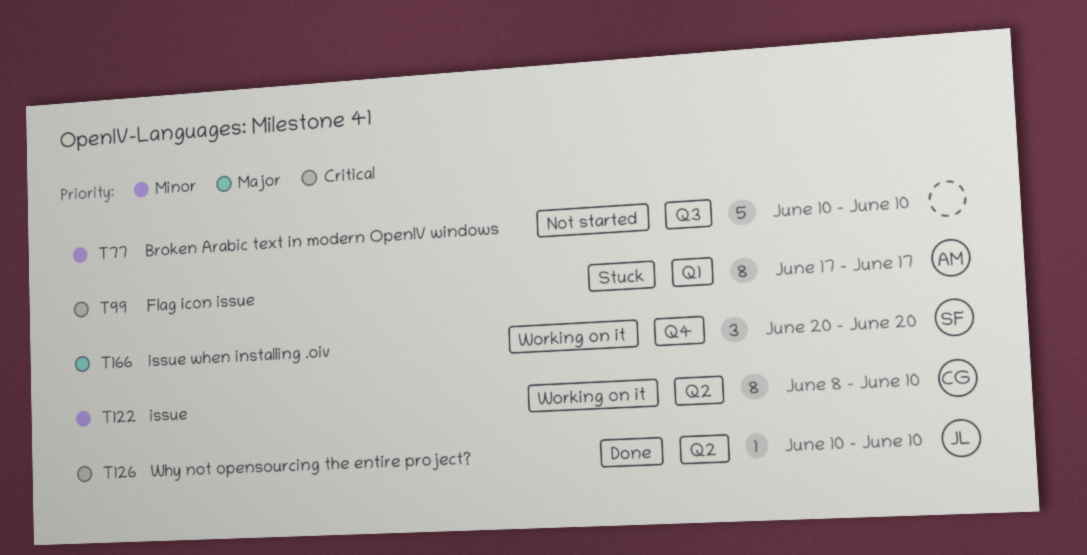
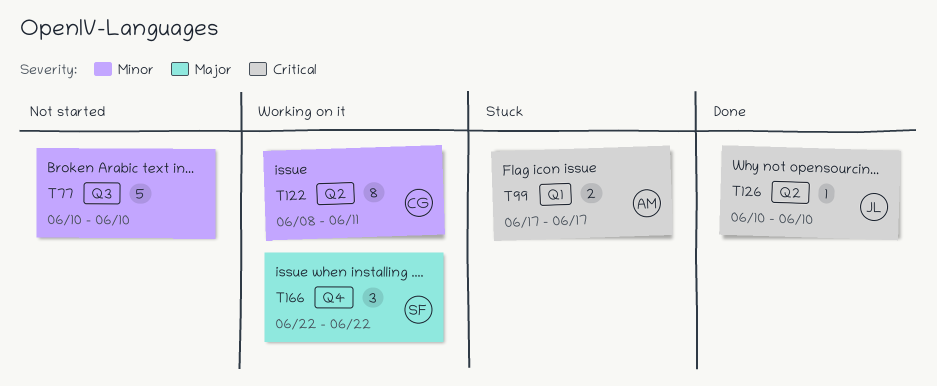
T99, estimate: 8 -> 2
T122, due: Jun 10 -> Jun 11
T166, start: Jun 20 -> Jun 22
T166, due: Jun 20 -> Jun 22

